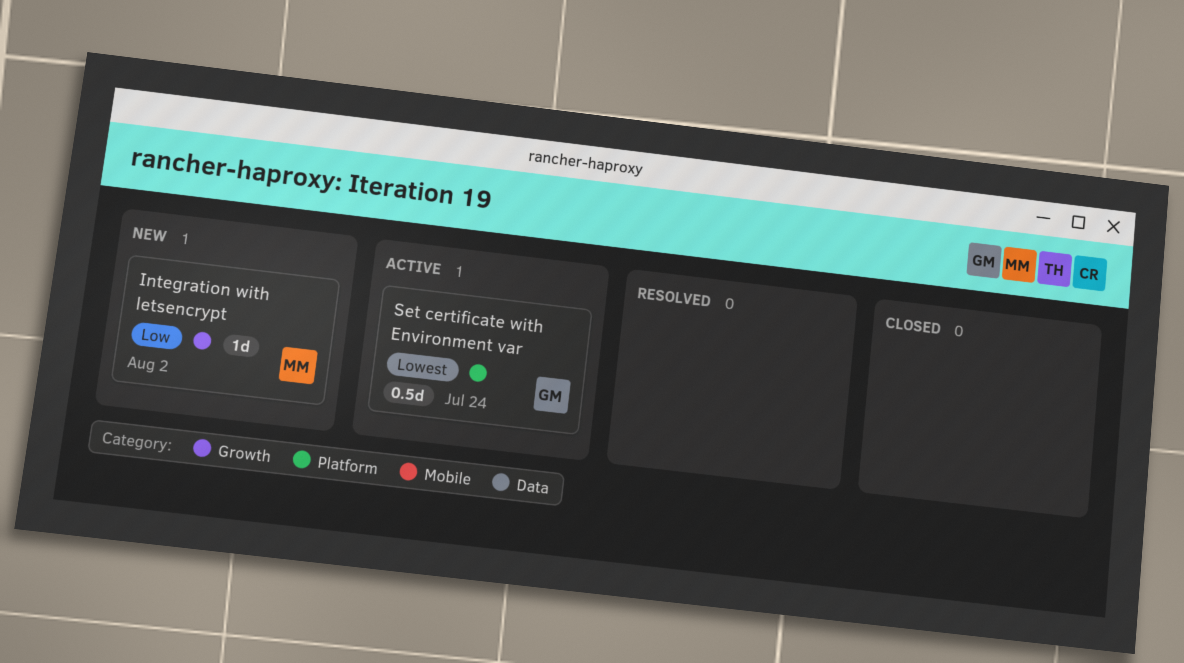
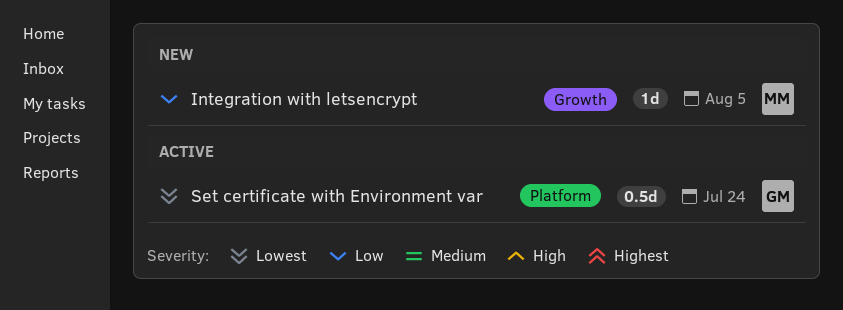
Integration with letsencrypt, due: Aug 2 -> Aug 5

